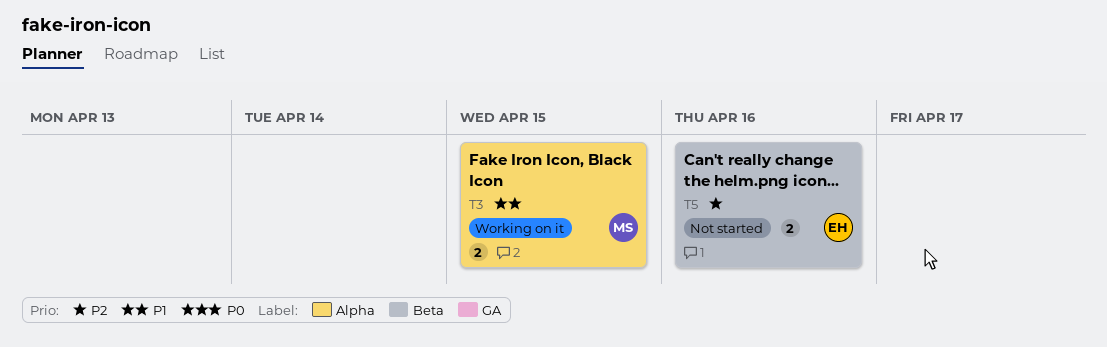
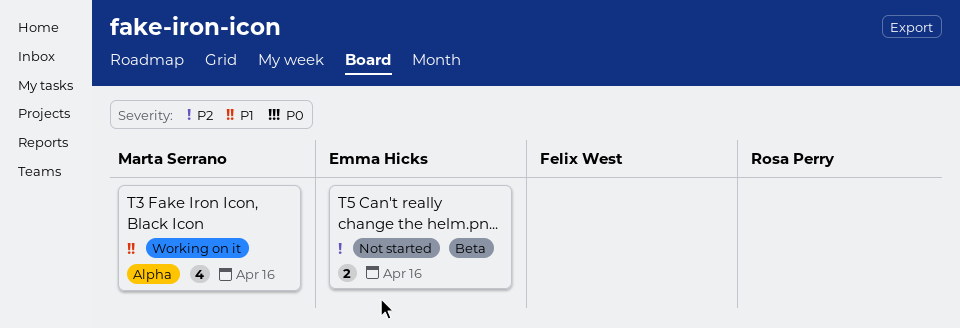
T3, estimate: 2 -> 4
T3, due: Apr 15 -> Apr 16

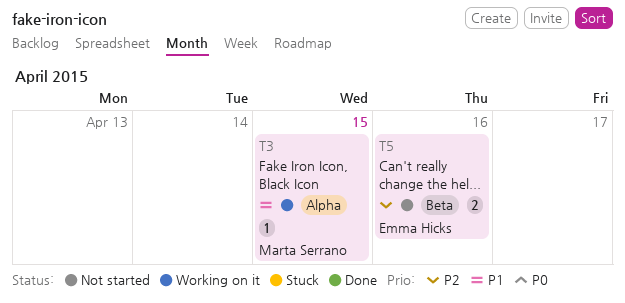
T3, estimate: 4 -> 1
T3, due: Apr 16 -> Apr 15

